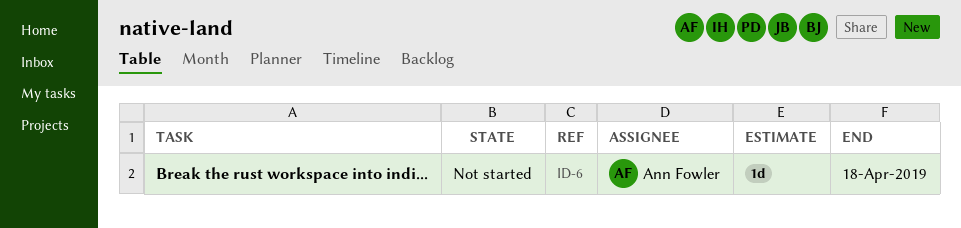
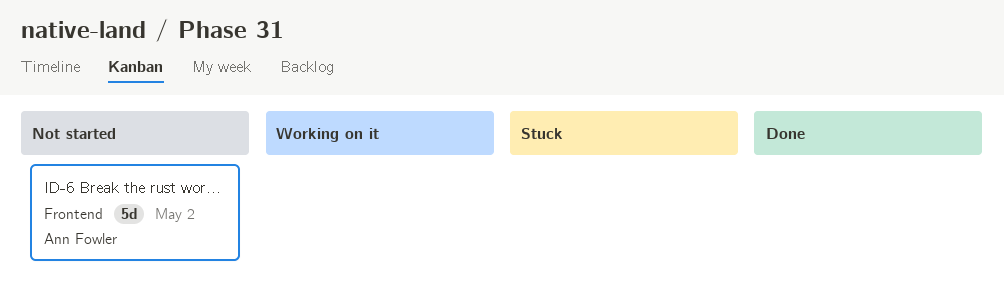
ID-6, estimate: 1d -> 5d
ID-6, due: Apr 18 -> May 2

